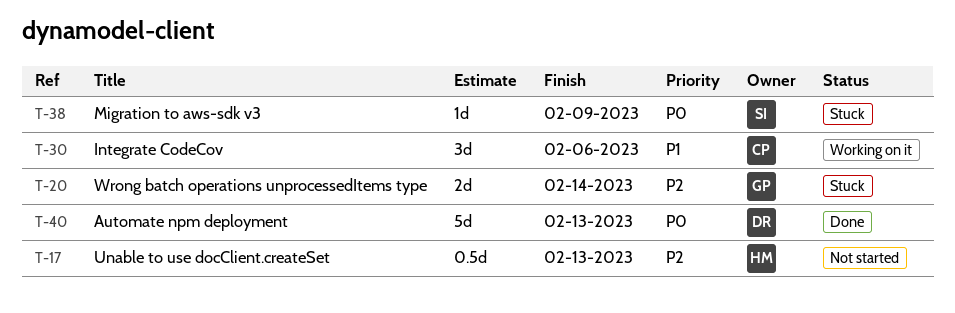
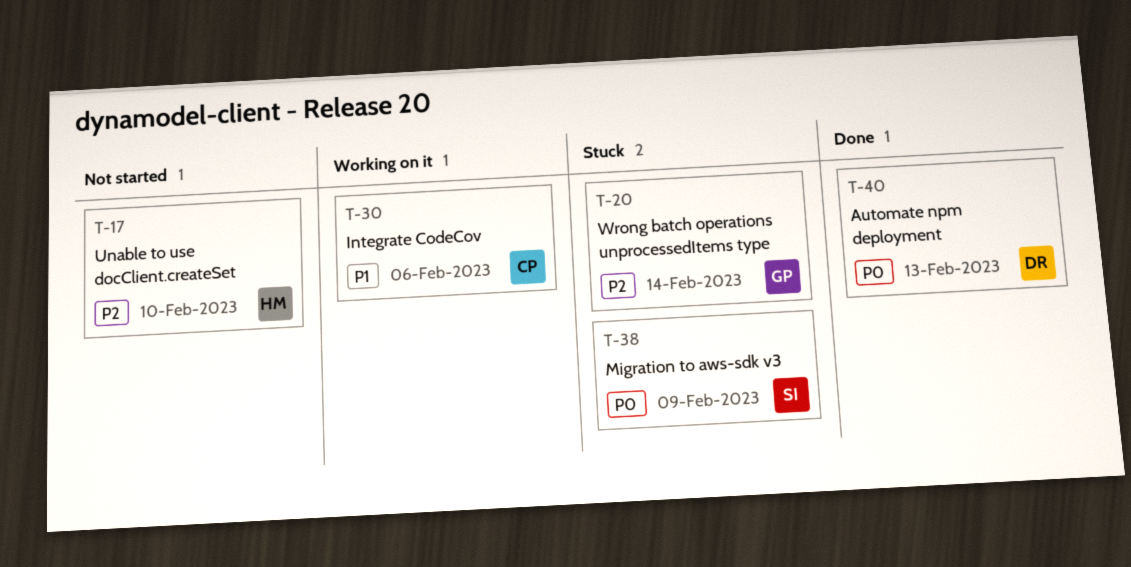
T-17, due: Feb 13 -> Feb 10

